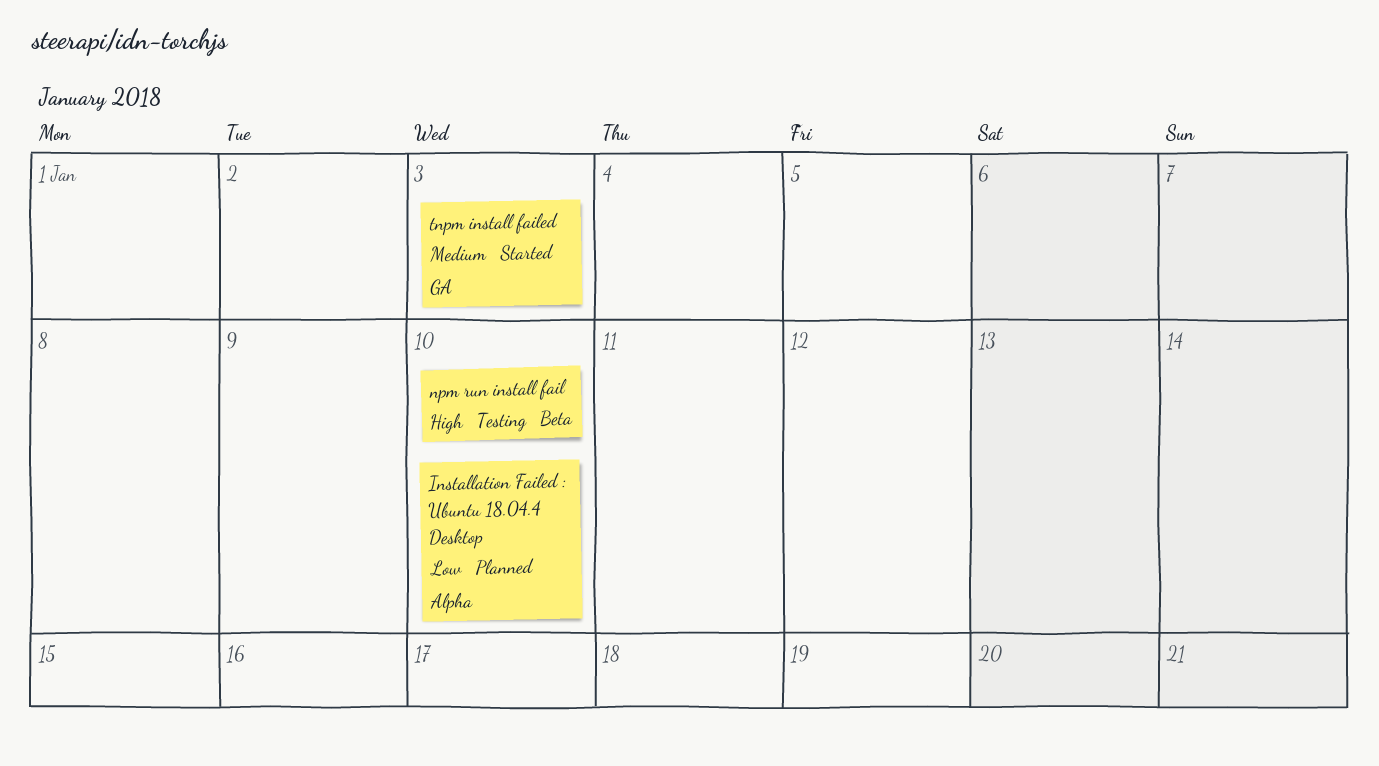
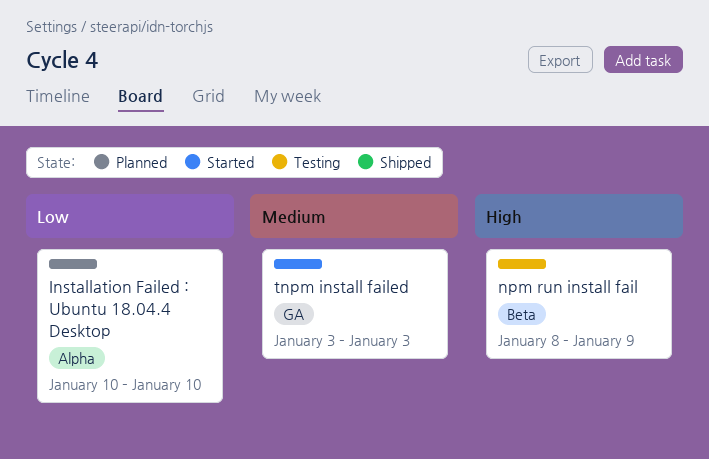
npm run install fail, due: Jan 10 -> Jan 9

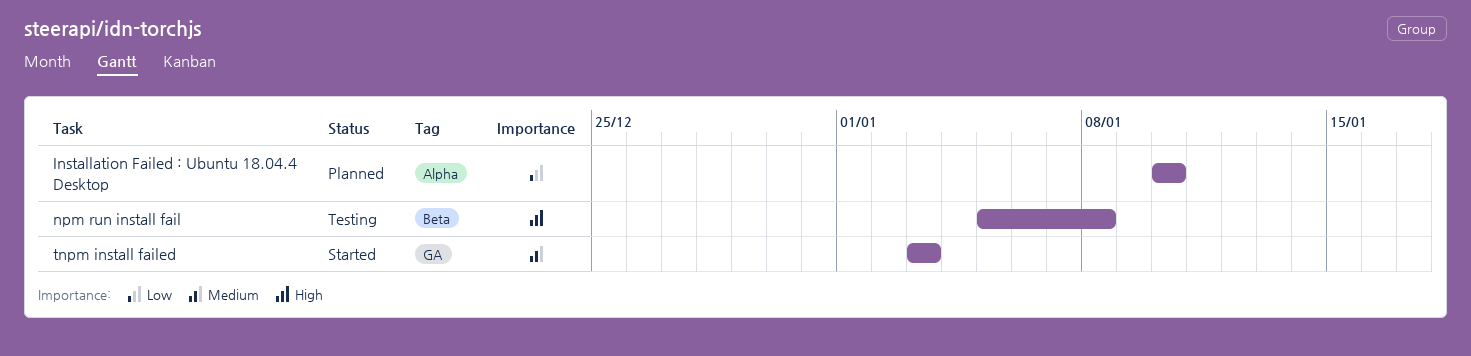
npm run install fail, start: Jan 8 -> Jan 5
npm run install fail, due: Jan 9 -> Jan 8

